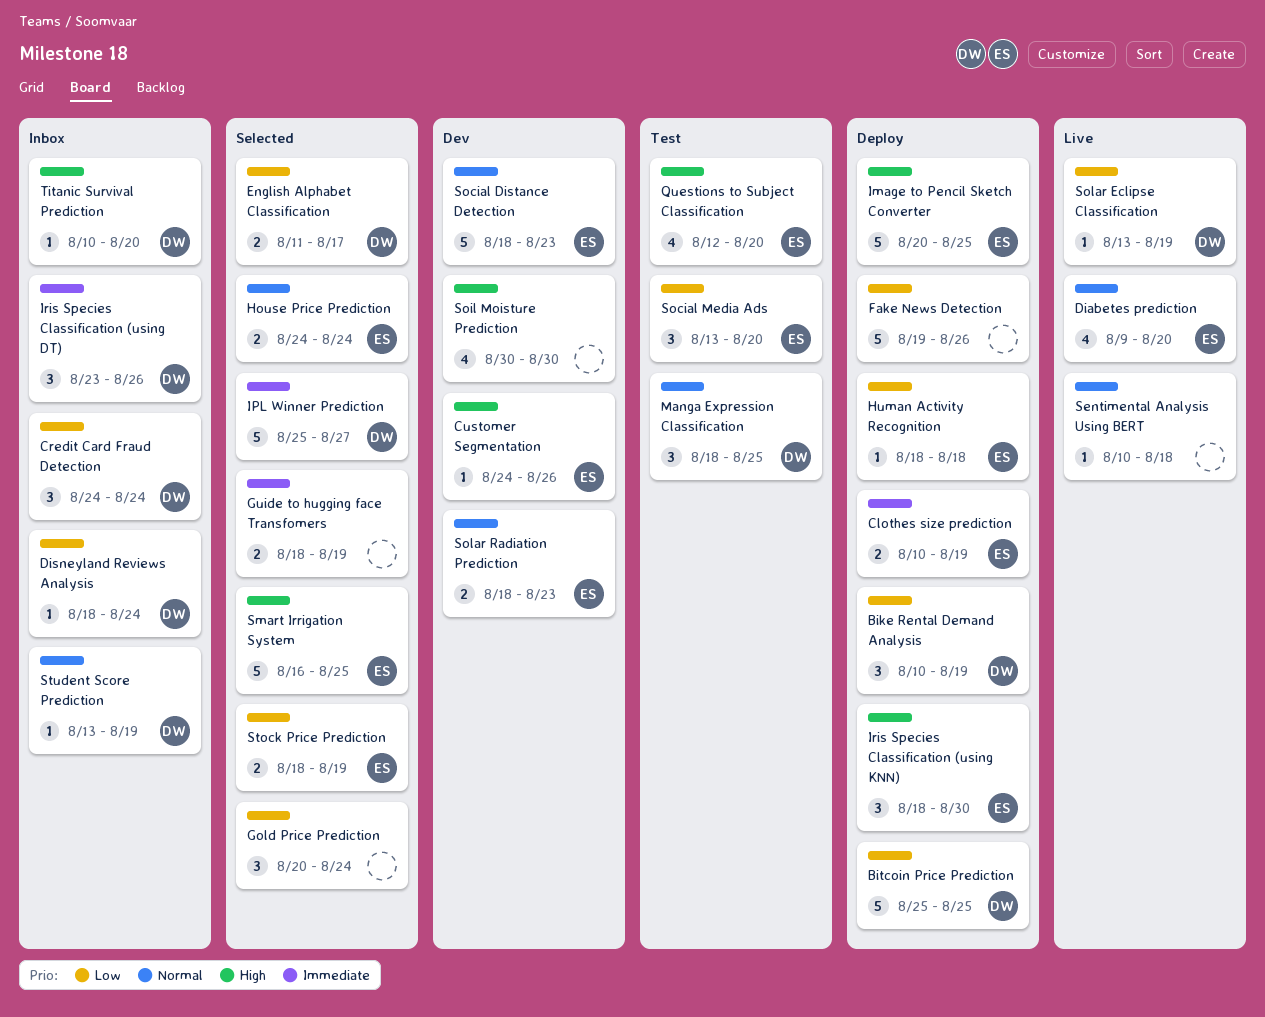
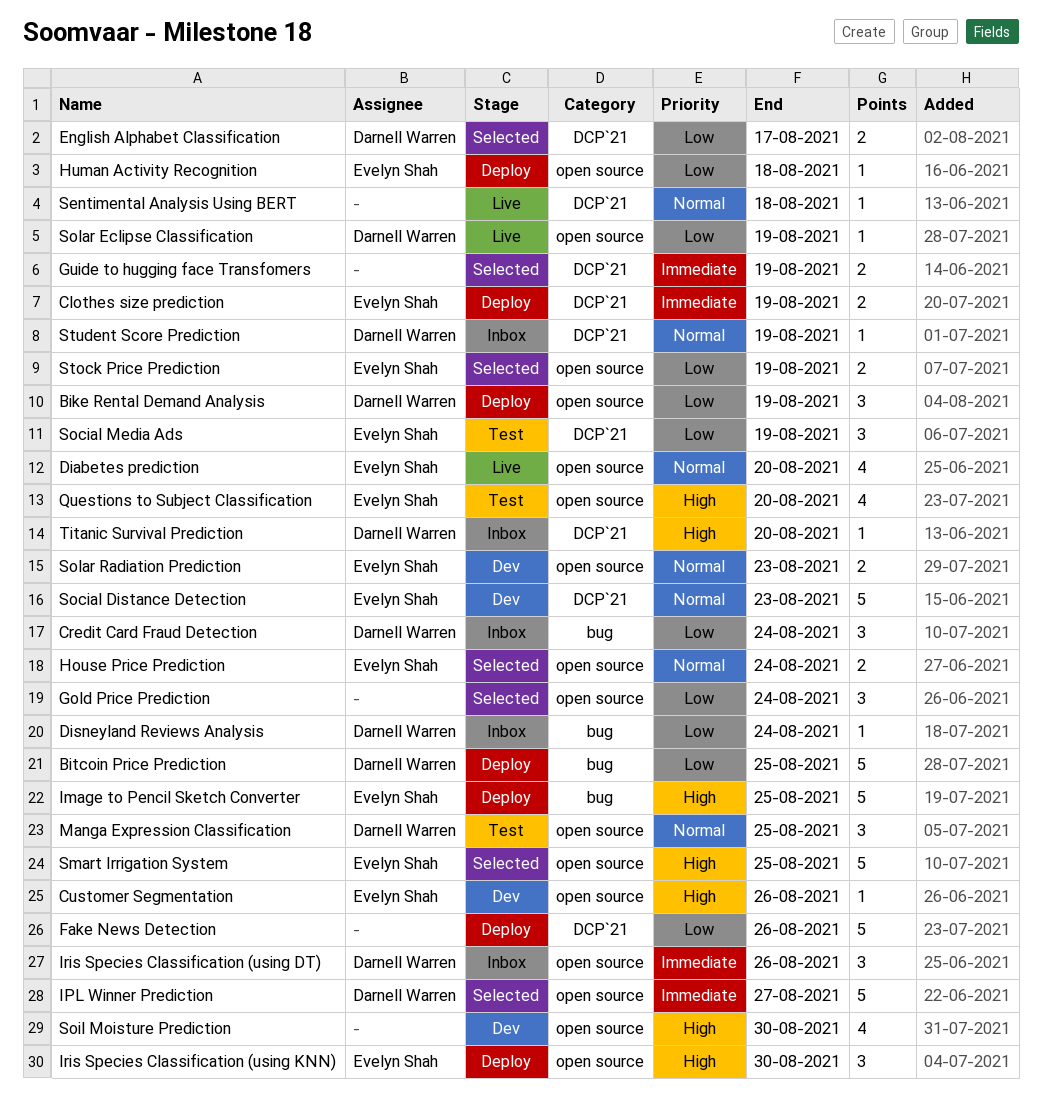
Social Media Ads, due: Aug 20 -> Aug 19

